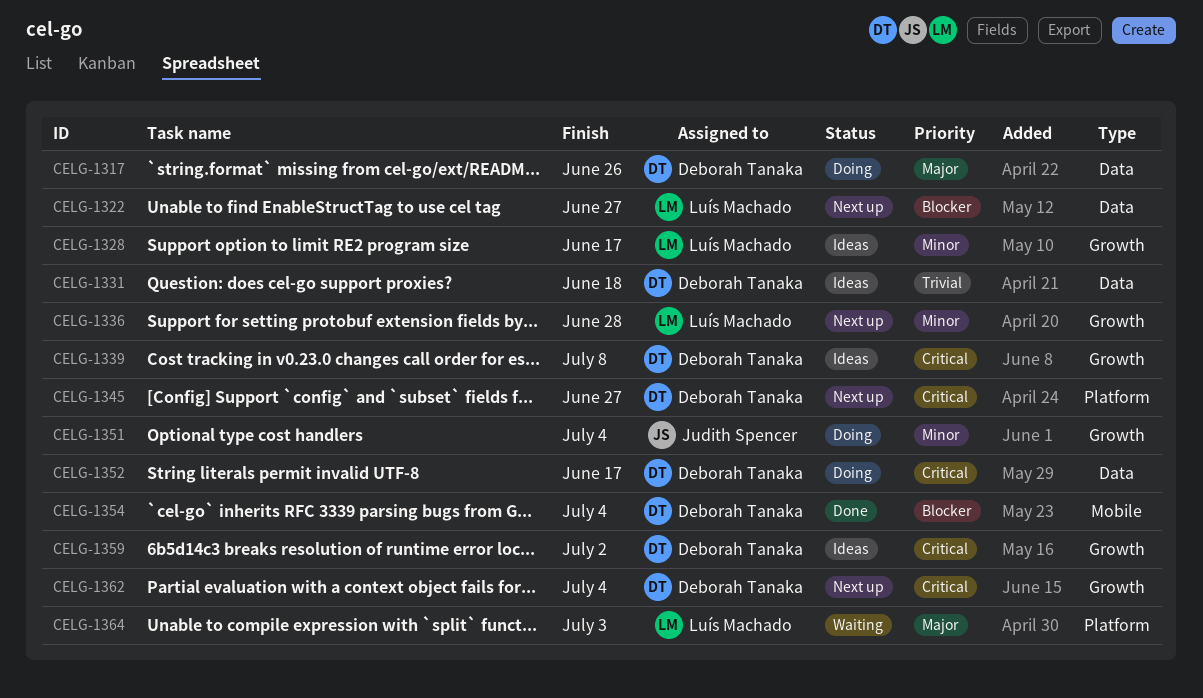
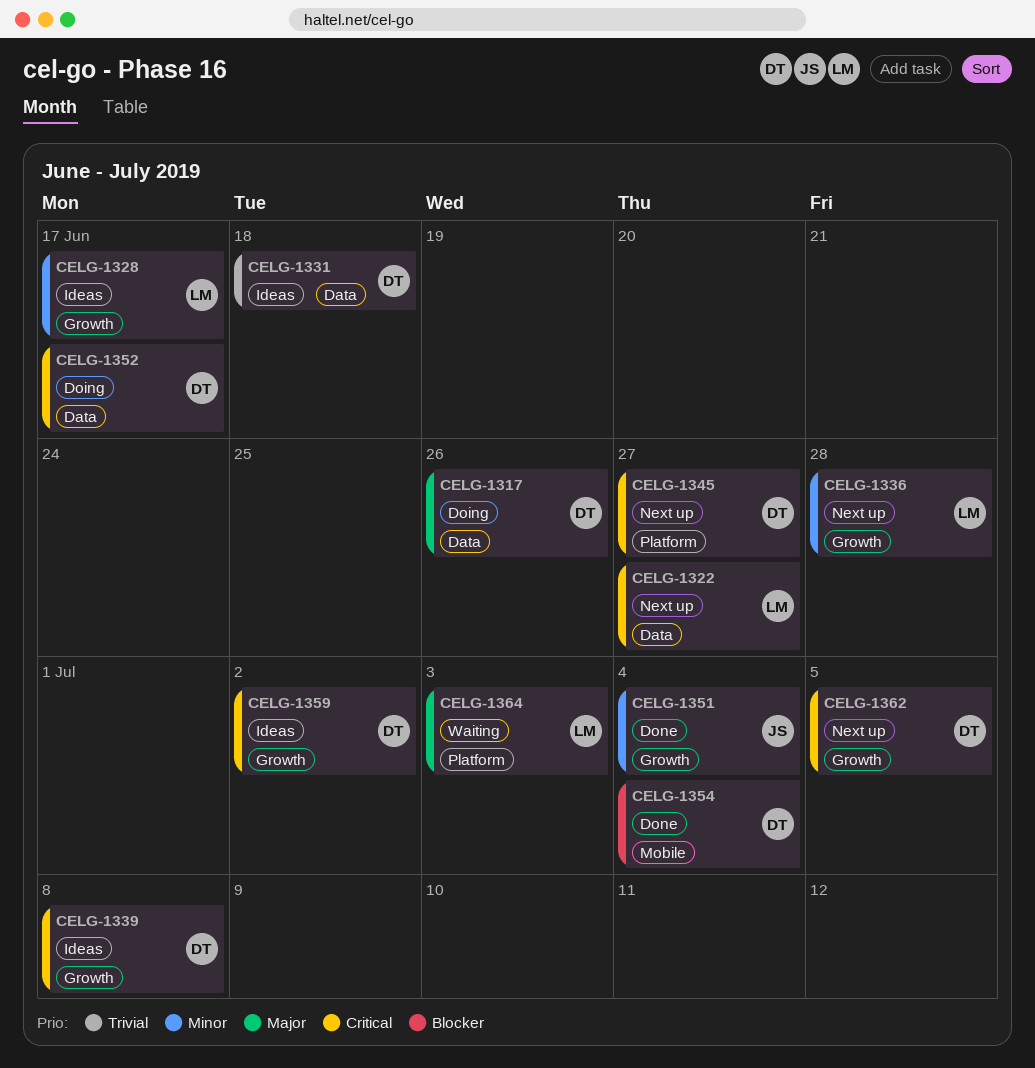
CELG-1322, priority: Blocker -> Critical
CELG-1351, status: Doing -> Done
CELG-1362, due: Jul 4 -> Jul 5

